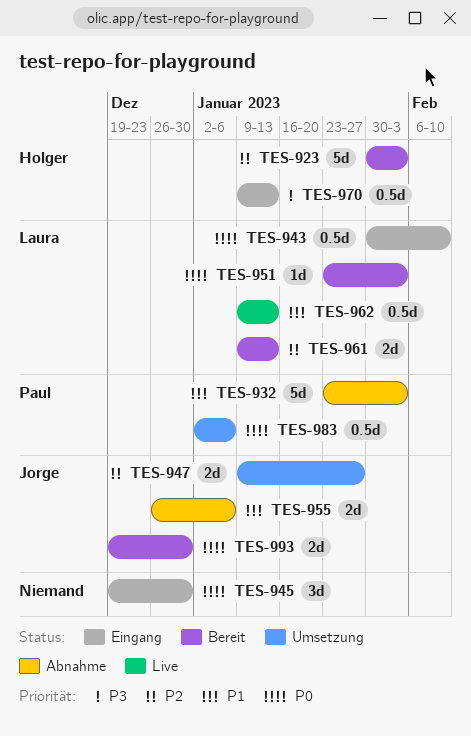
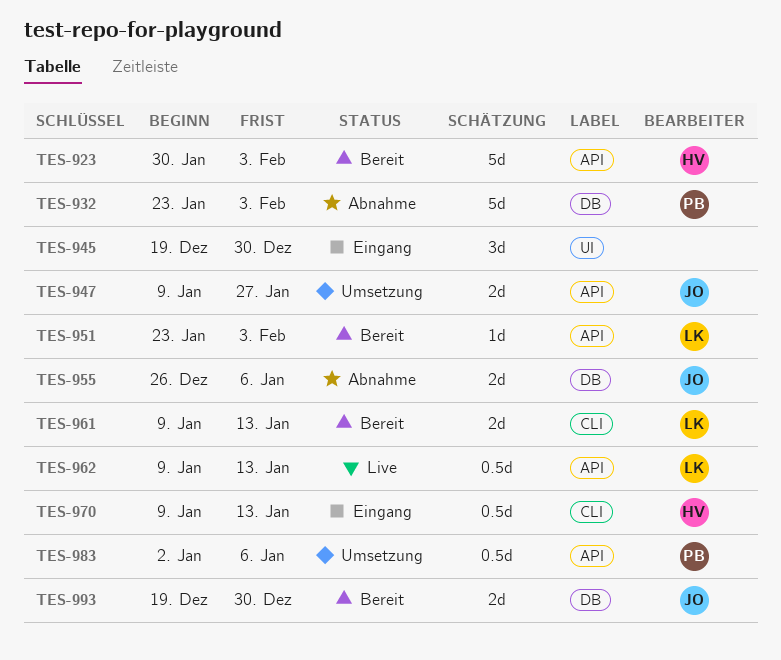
TES-943: present -> none

